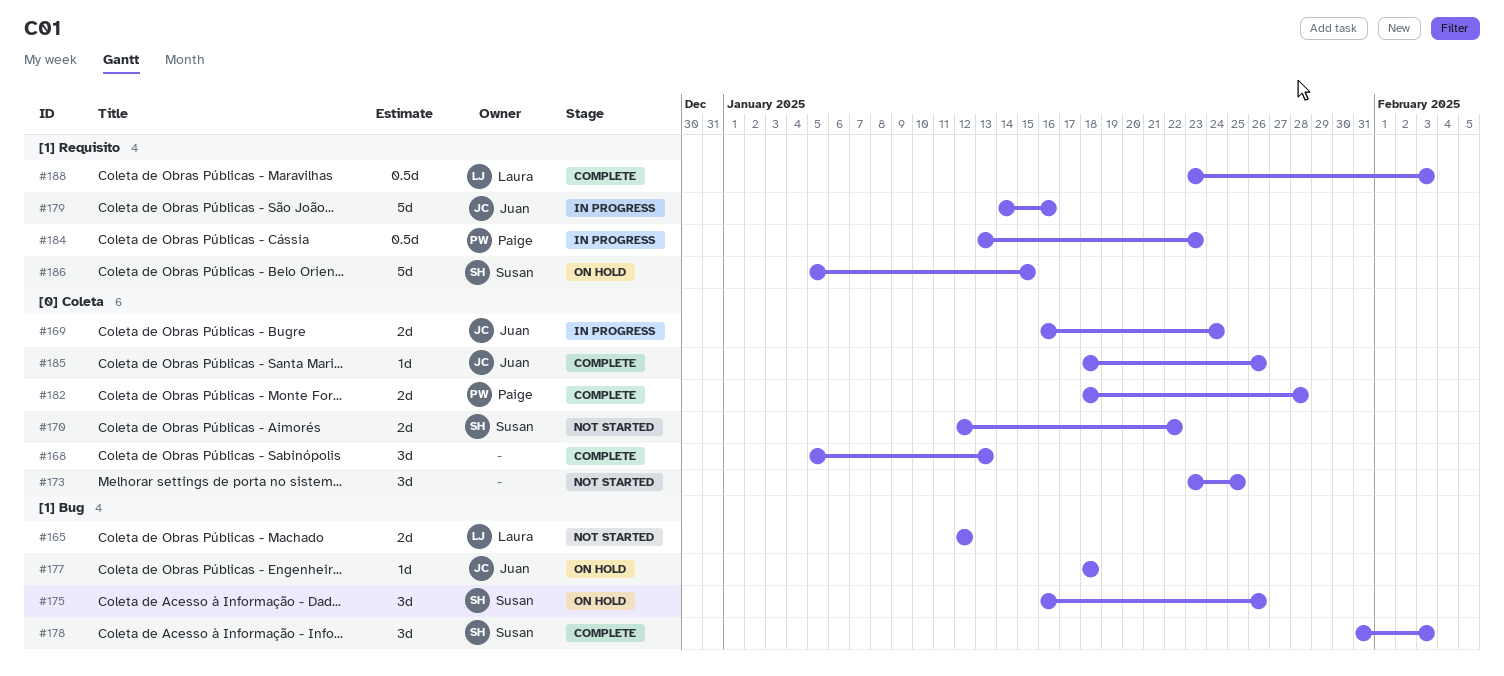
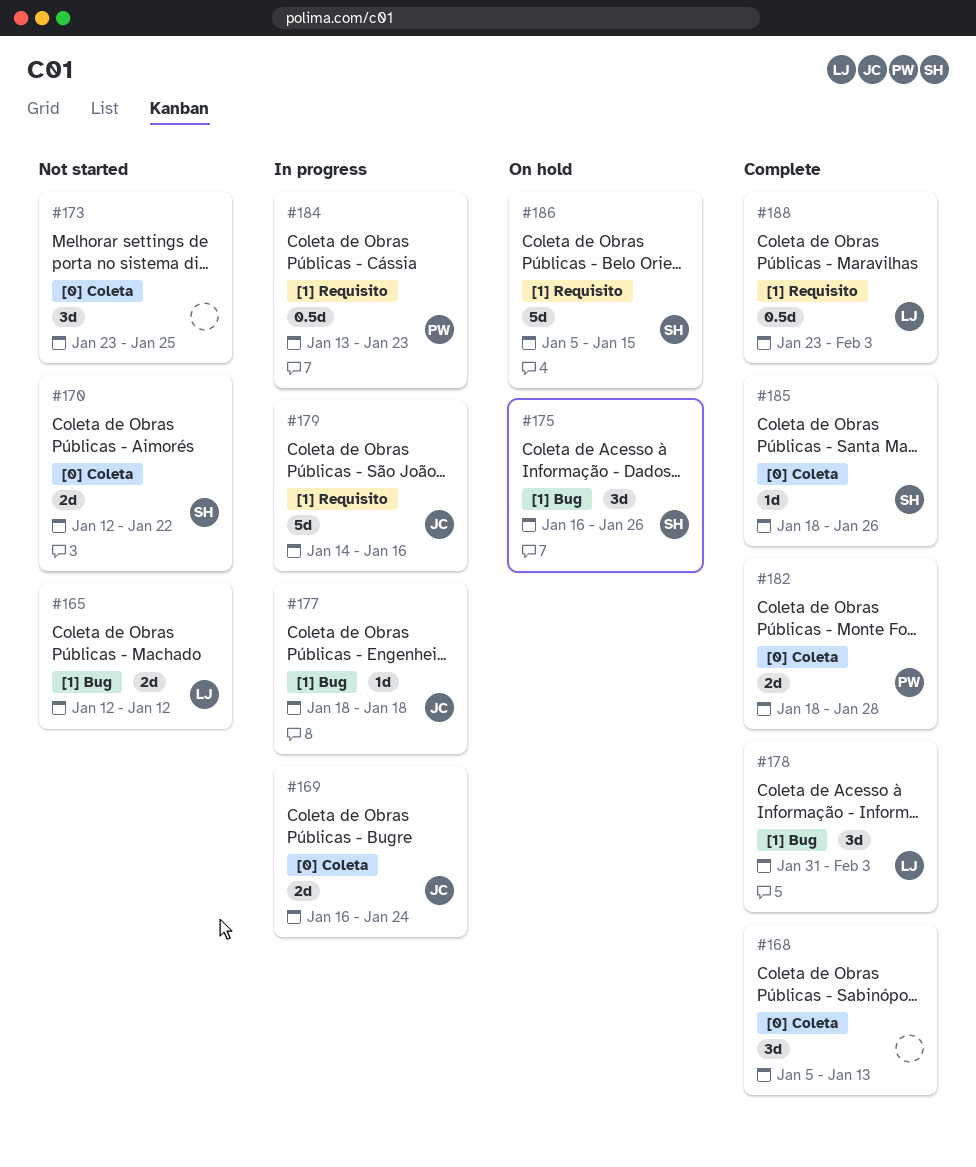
#177, status: On hold -> In progress
#178, owner: Susan -> Laura
#185, owner: Juan -> Susan

